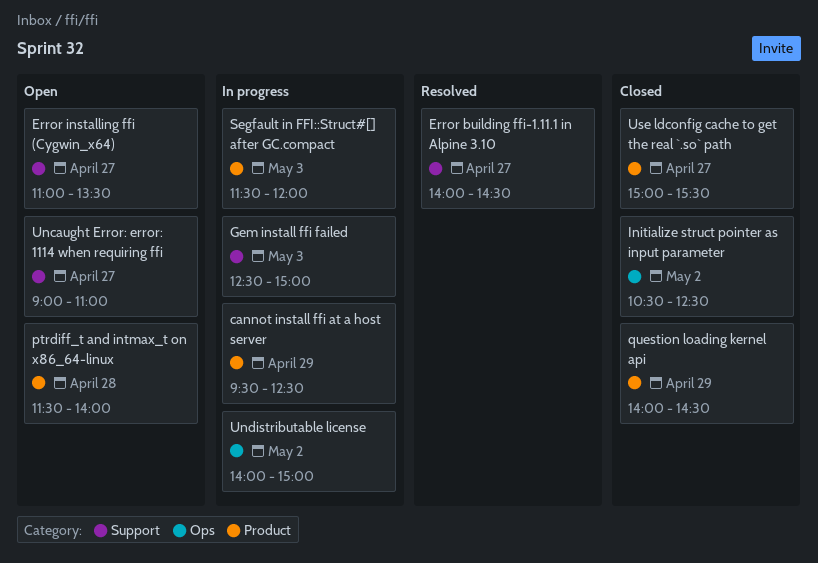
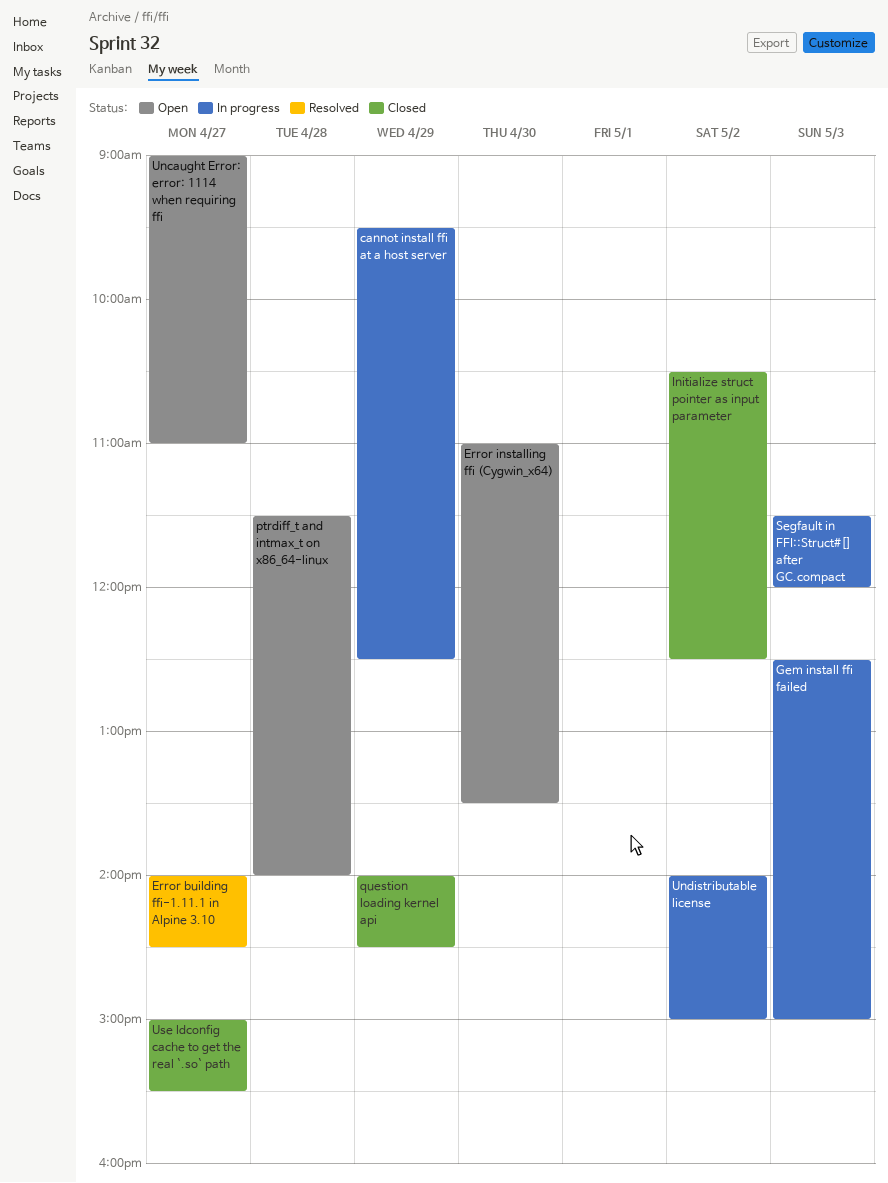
Error installing ffi (Cygwin_x64), day: Apr 27 -> Apr 30

